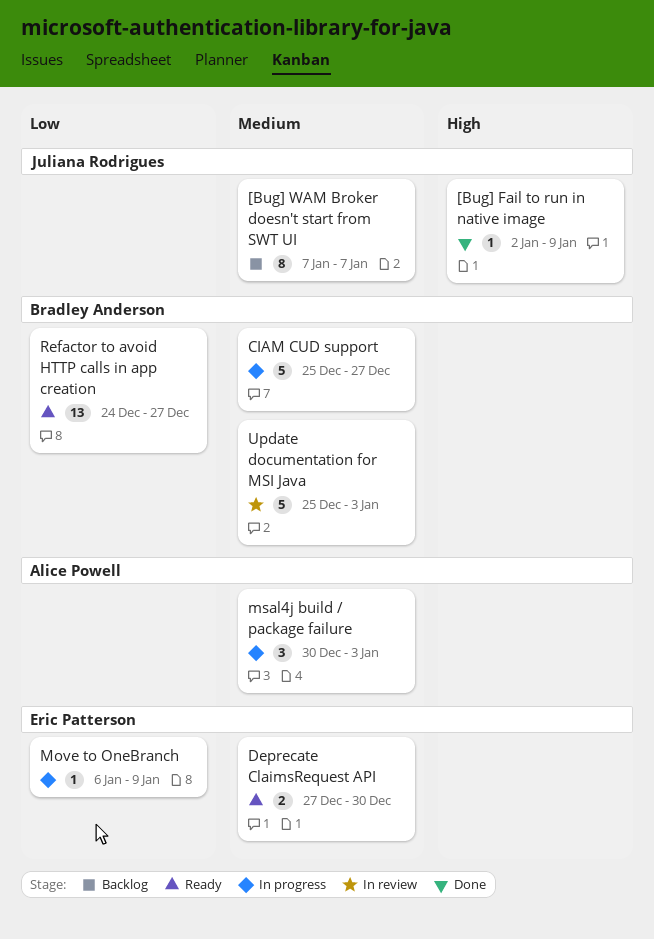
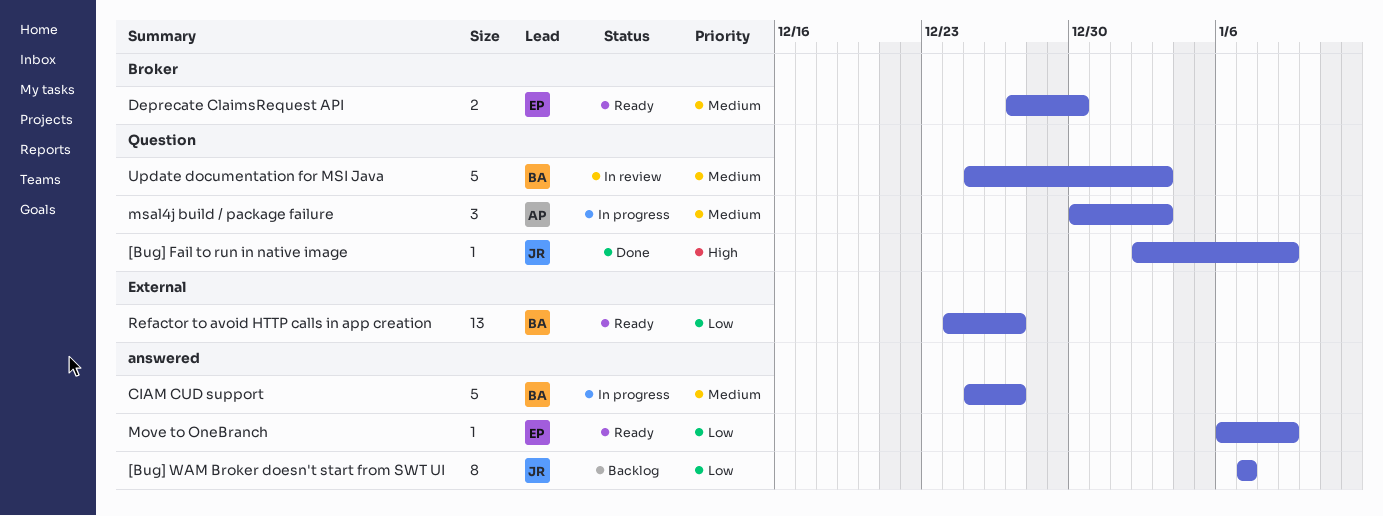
[Bug] WAM Broker doesn't start from SWT UI, priority: Medium -> Low
Move to OneBranch, status: In progress -> Ready

